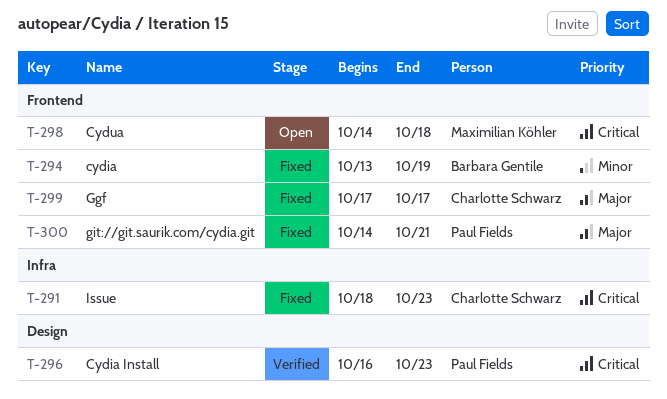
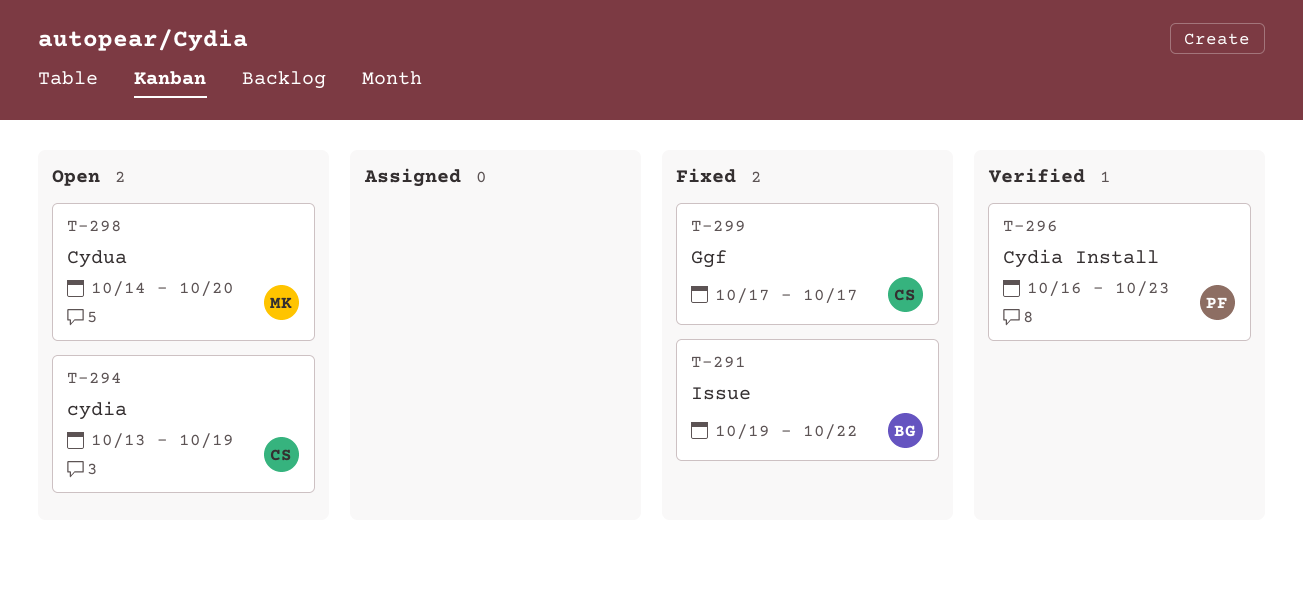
T-291, owner: Charlotte Schwarz -> Barbara Gentile
T-291, start: Oct 18 -> Oct 19
T-291, due: Oct 23 -> Oct 22
T-294, status: Fixed -> Open
T-294, owner: Barbara Gentile -> Charlotte Schwarz
T-298, due: Oct 18 -> Oct 20
T-300: present -> none

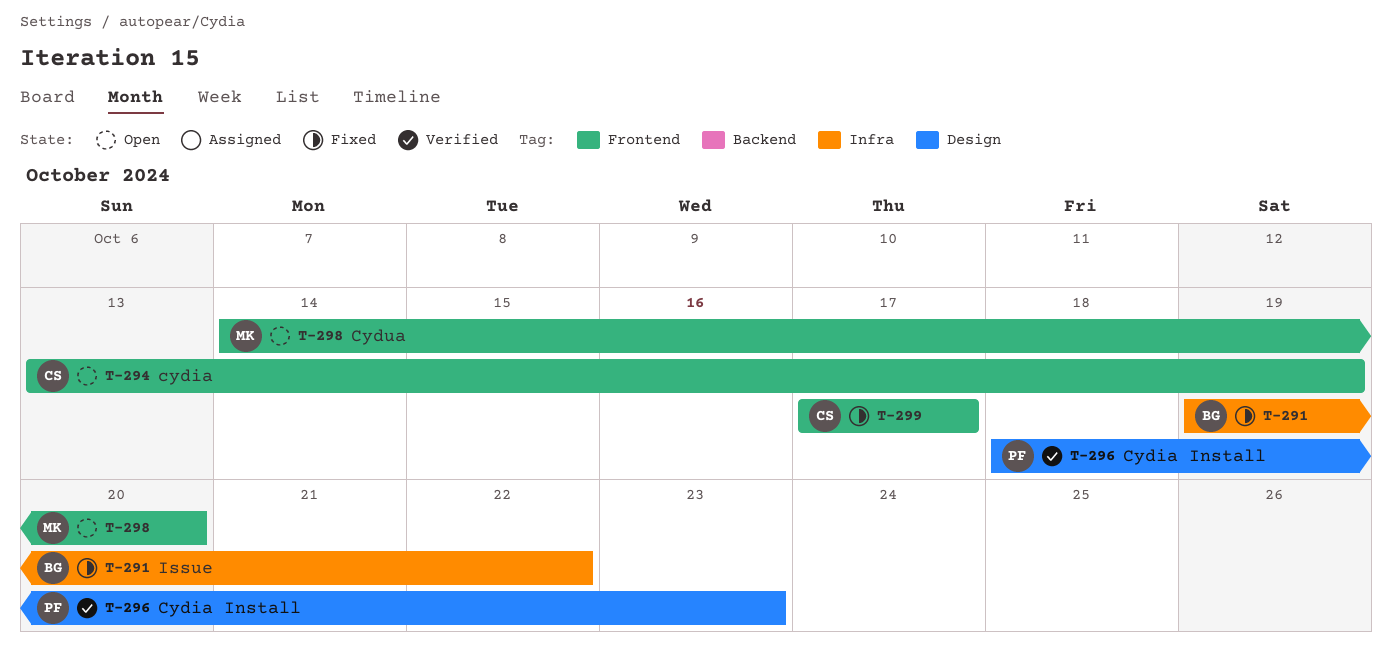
T-296, start: Oct 16 -> Oct 18

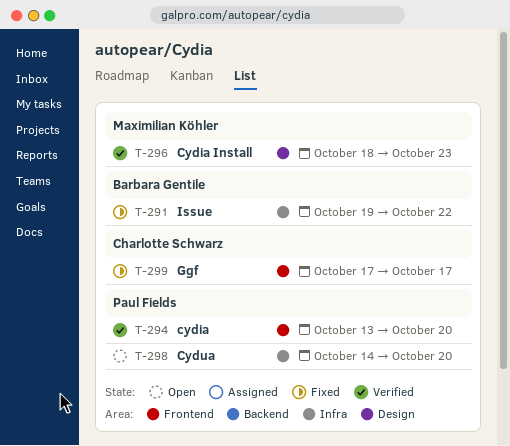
T-294, status: Open -> Verified
T-294, owner: Charlotte Schwarz -> Paul Fields
T-294, due: Oct 19 -> Oct 20
T-296, owner: Paul Fields -> Maximilian Köhler
T-298, owner: Maximilian Köhler -> Paul Fields
T-298, label: Frontend -> Infra

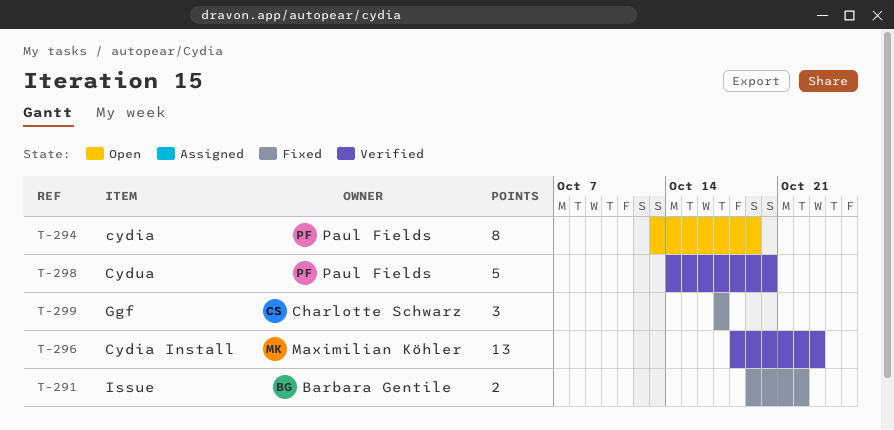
T-294, status: Verified -> Open
T-294, due: Oct 20 -> Oct 19
T-298, status: Open -> Verified

